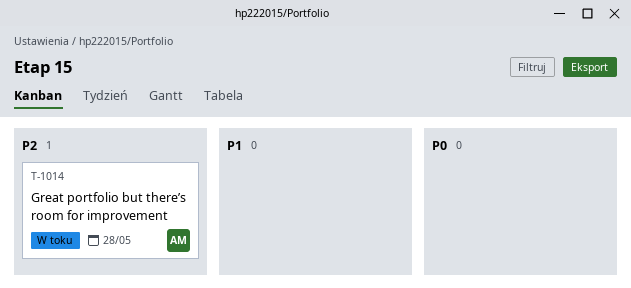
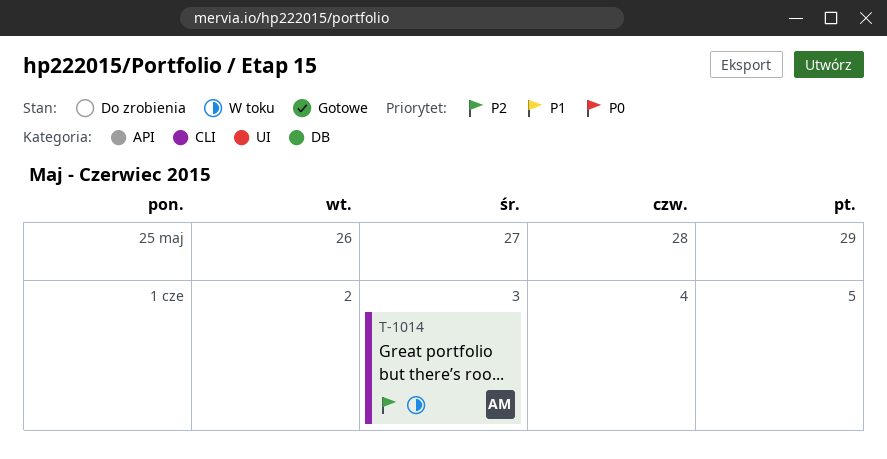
T-1014, due: May 28 -> Jun 3

